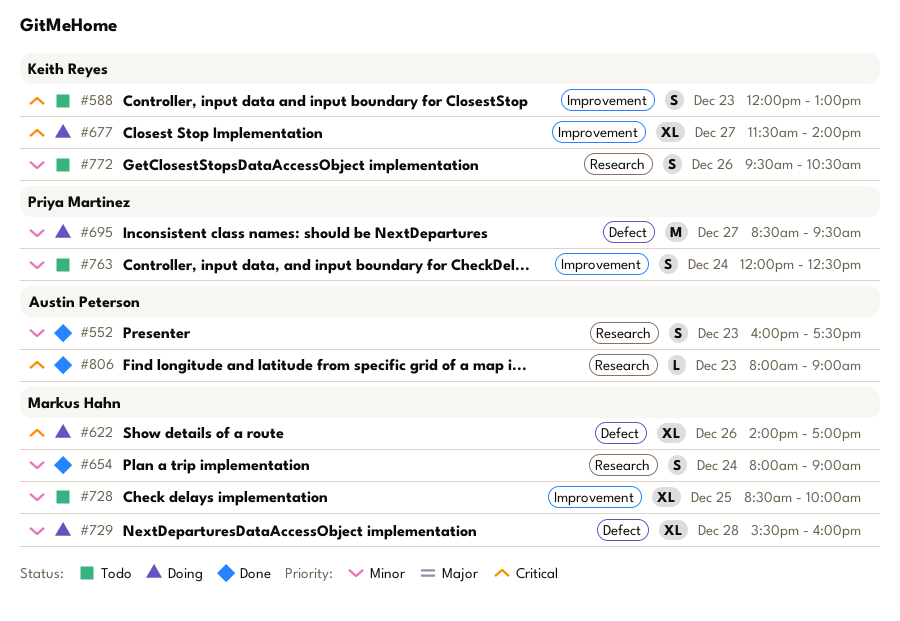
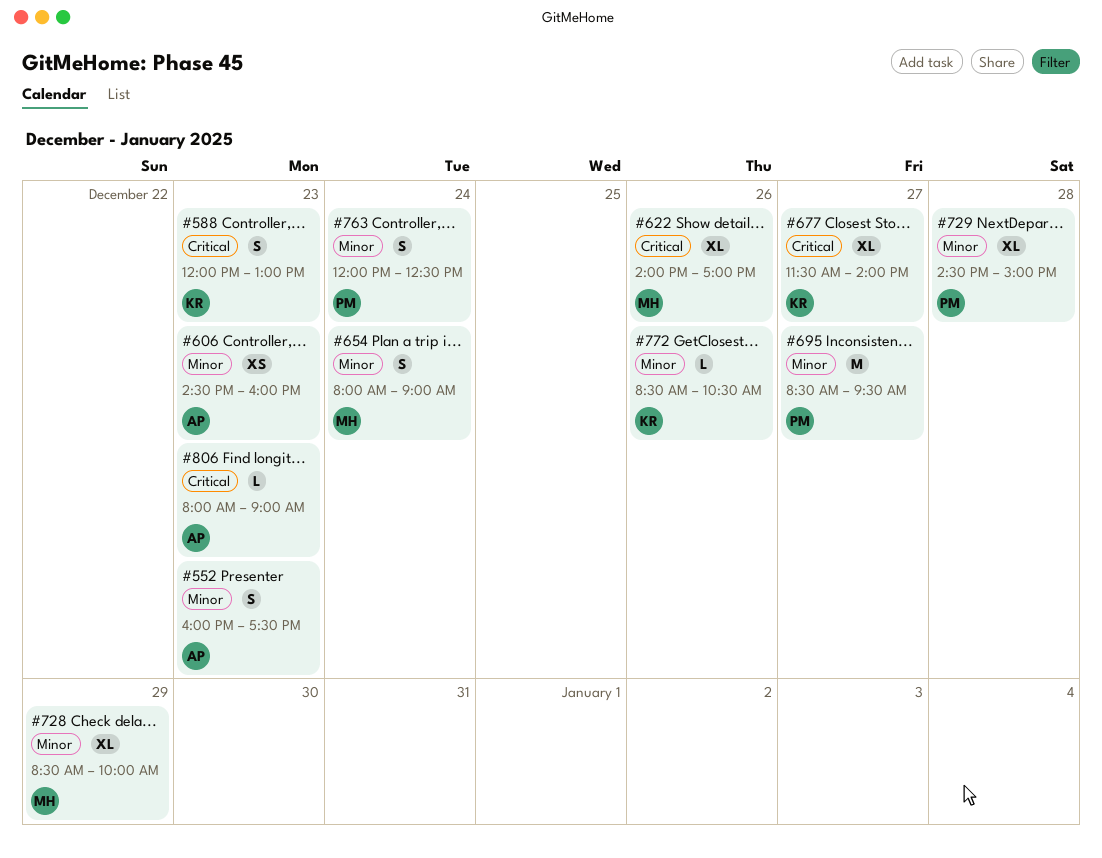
#606: none -> present
#728, day: Dec 25 -> Dec 29
#729, owner: Markus Hahn -> Priya Martinez
#729, begins: 15:30 -> 14:30
#729, ends: 16:00 -> 15:00
#772, estimate: S -> L
#772, begins: 09:30 -> 08:30

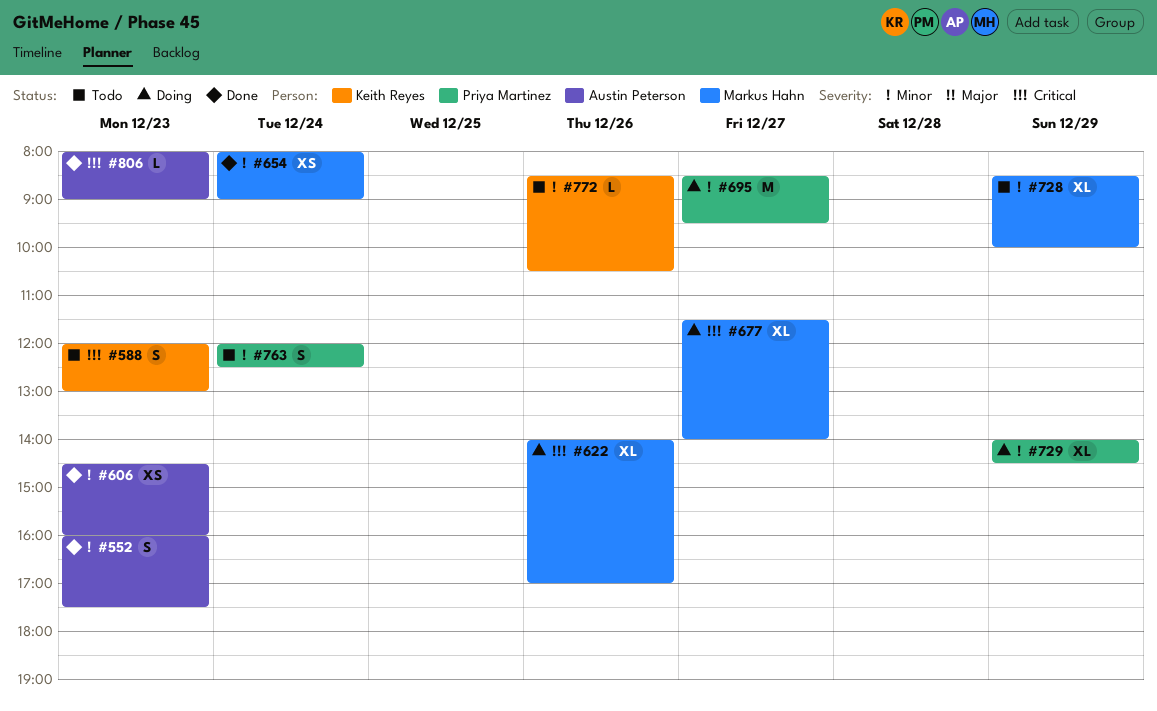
#654, estimate: S -> XS
#677, owner: Keith Reyes -> Markus Hahn
#729, day: Dec 28 -> Dec 29
#729, begins: 14:30 -> 14:00
#729, ends: 15:00 -> 14:30

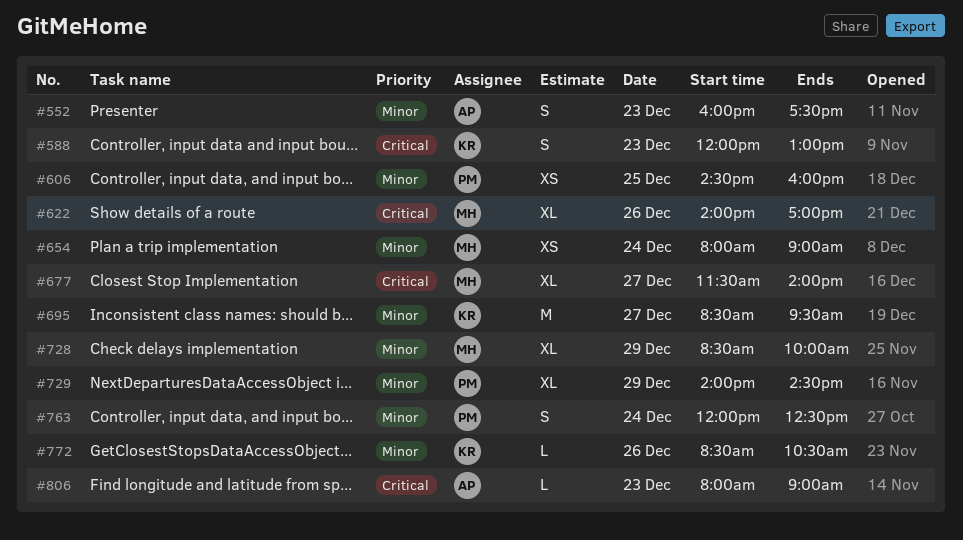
#606, owner: Austin Peterson -> Priya Martinez
#606, day: Dec 23 -> Dec 25
#695, owner: Priya Martinez -> Keith Reyes

